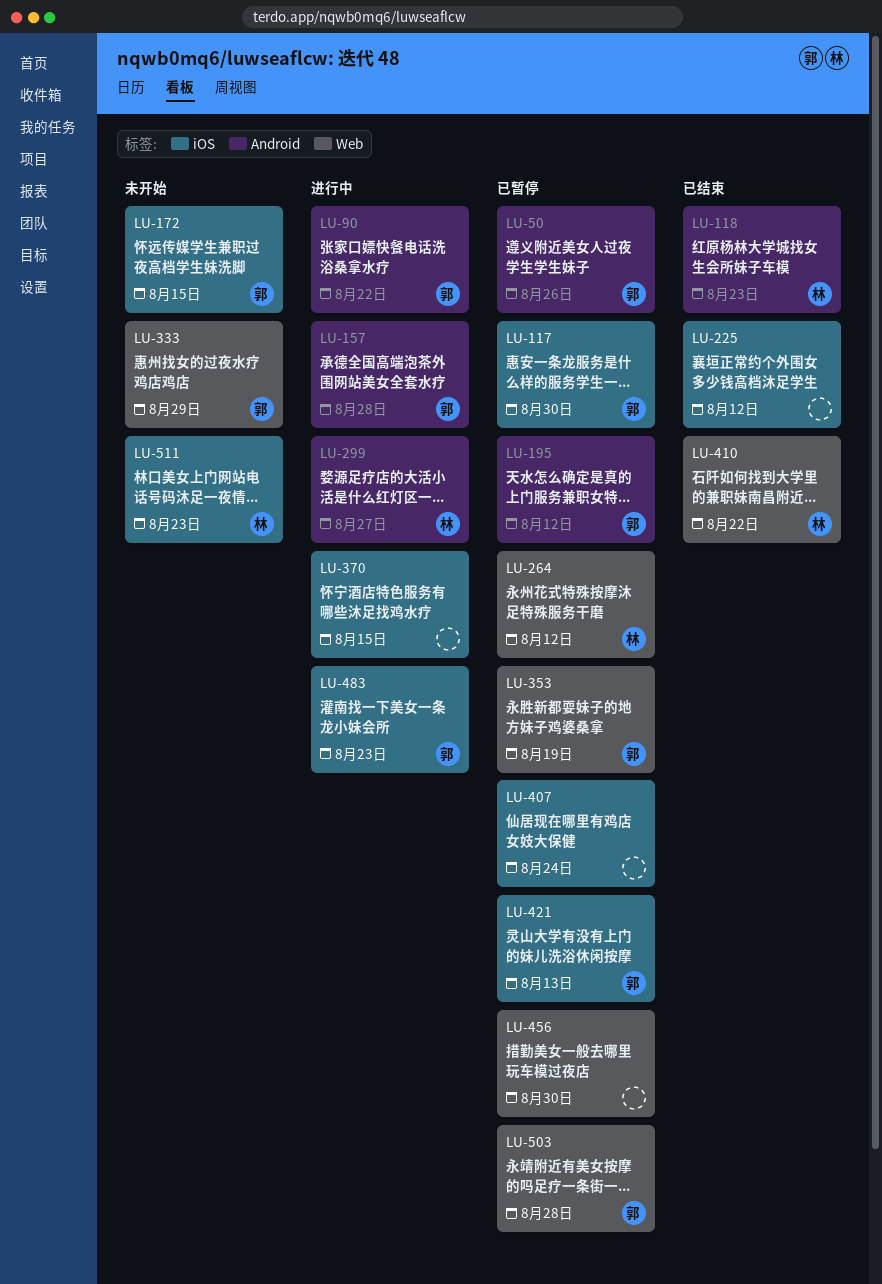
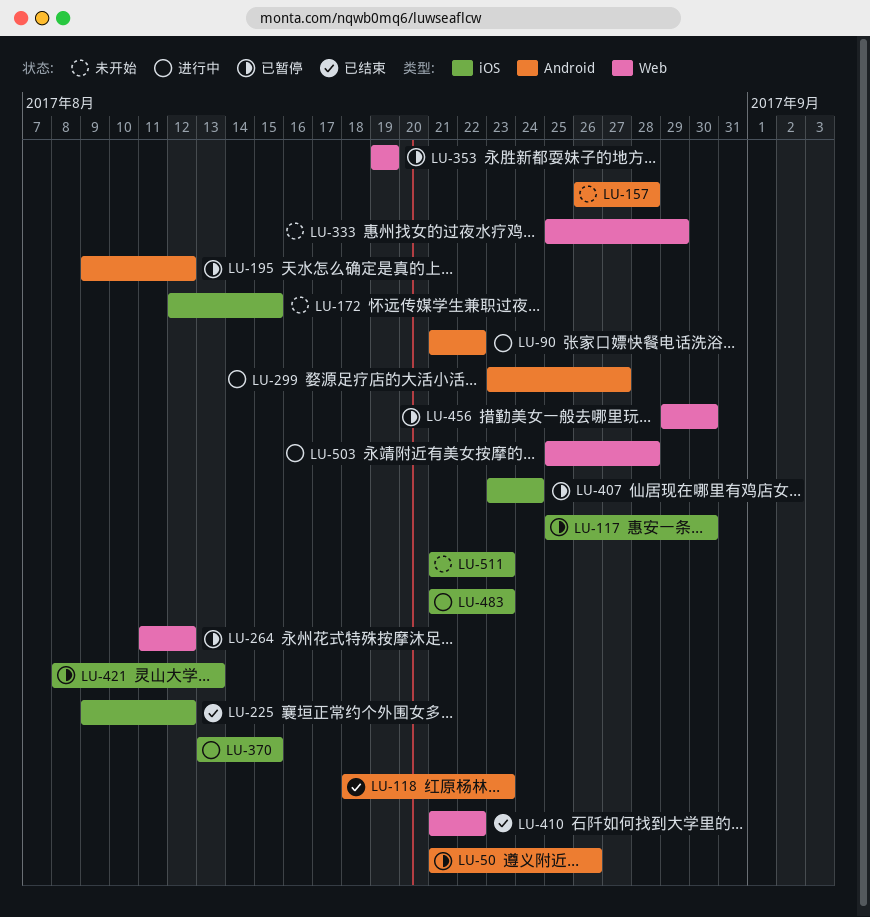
LU-157, status: 进行中 -> 未开始
LU-503, status: 已暂停 -> 进行中

